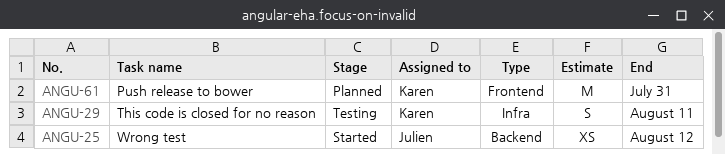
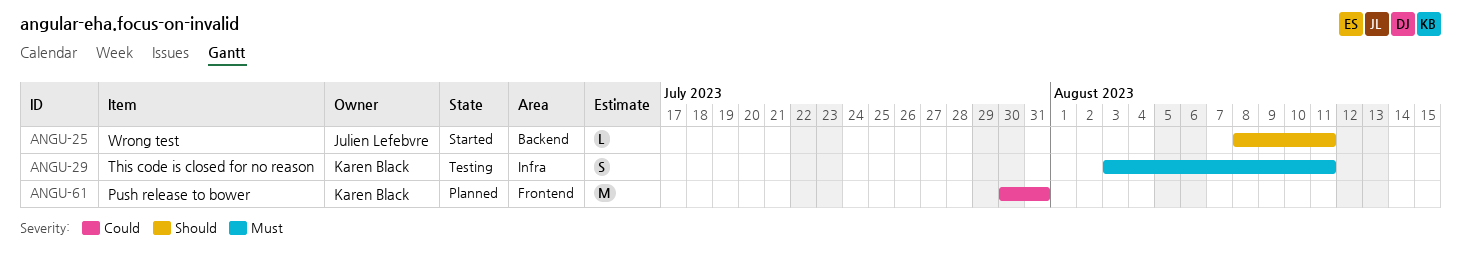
ANGU-25, estimate: XS -> L
ANGU-25, due: Aug 12 -> Aug 11

